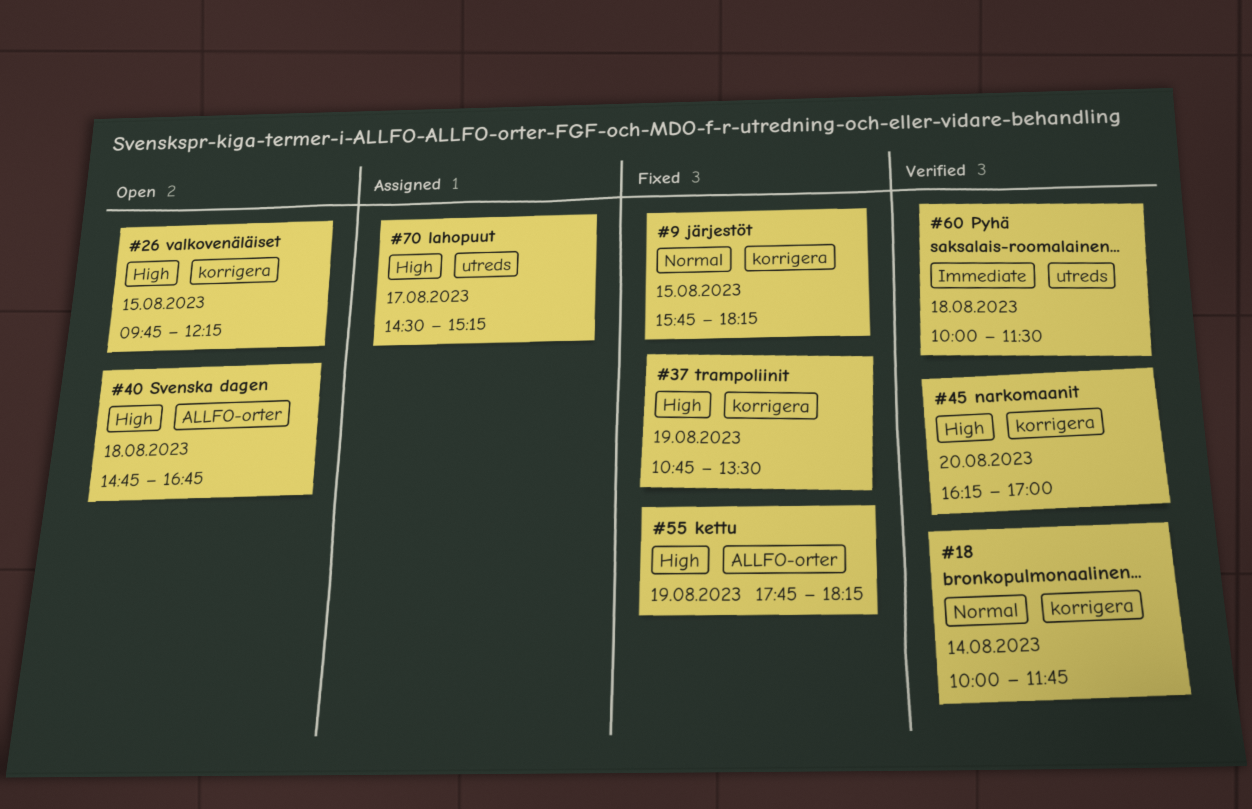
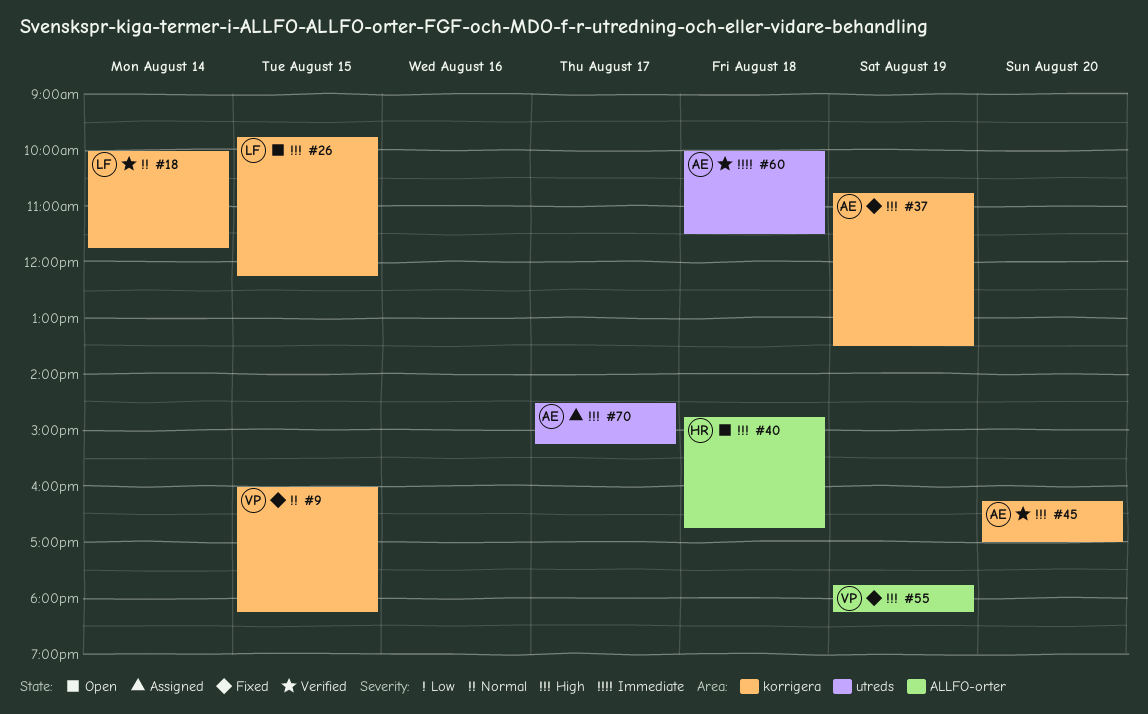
#9, begins: 15:45 -> 16:00

